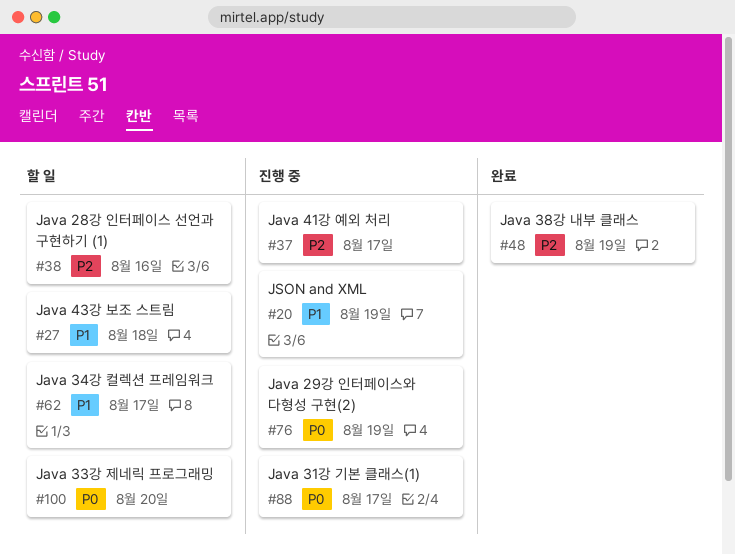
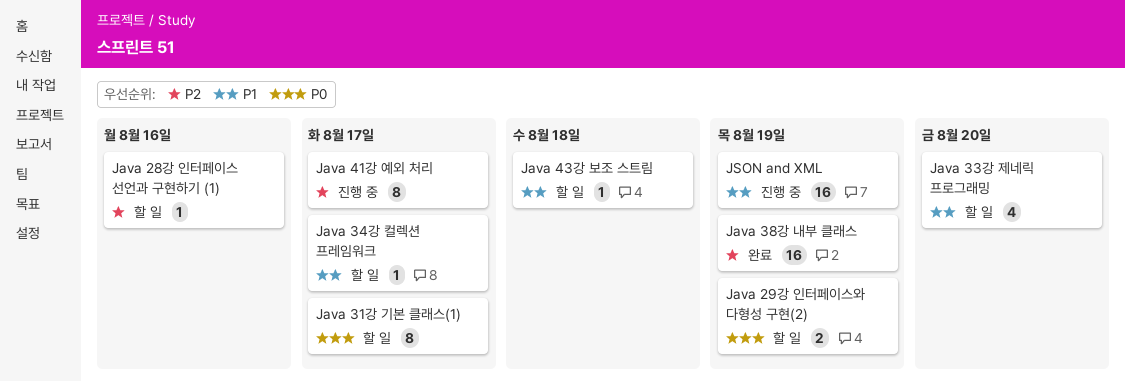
Java 29강 인터페이스와 다형성 구현(2), status: 진행 중 -> 할 일
Java 31강 기본 클래스(1), status: 진행 중 -> 할 일
Java 33강 제네릭 프로그래밍, priority: P0 -> P1

